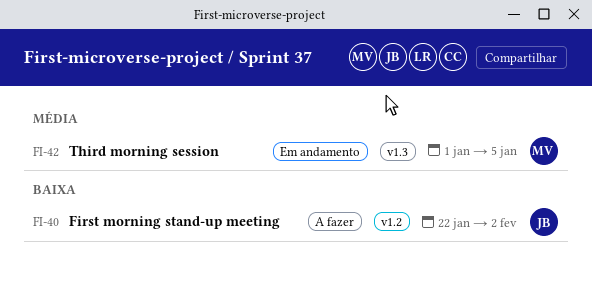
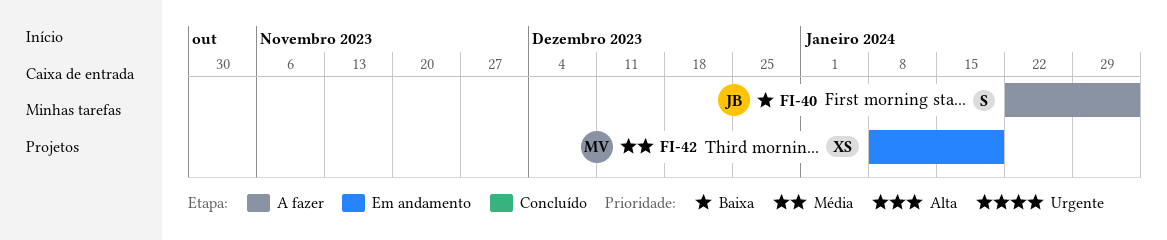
FI-42, start: Jan 1 -> Jan 8
FI-42, due: Jan 5 -> Jan 19

